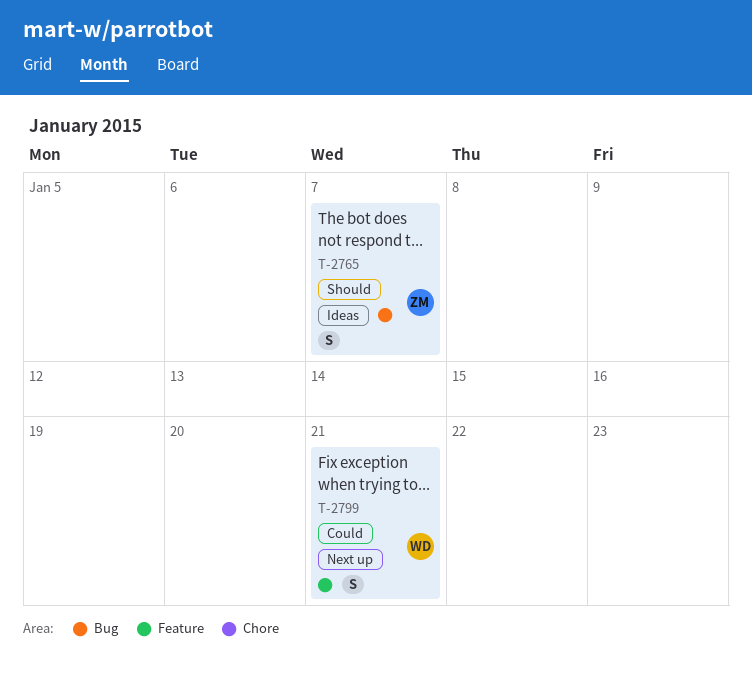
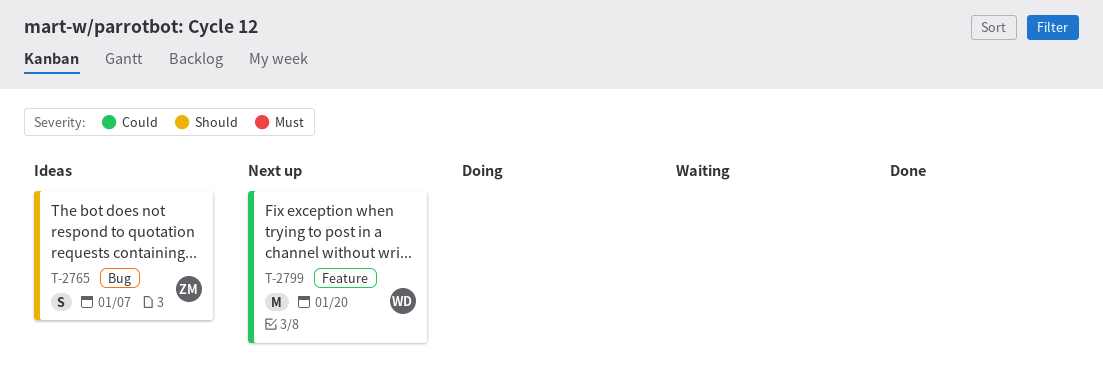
T-2799, estimate: S -> M
T-2799, due: Jan 21 -> Jan 20

